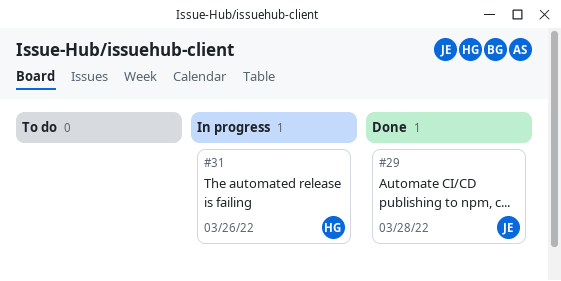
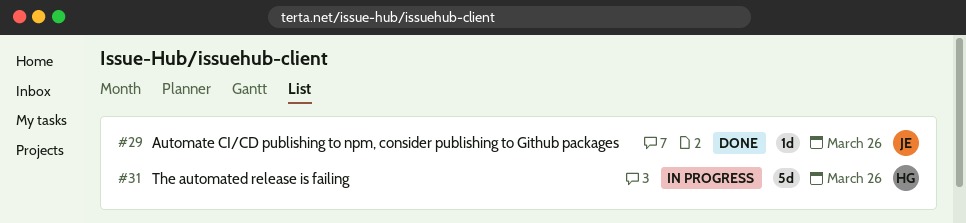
#29, due: Mar 28 -> Mar 26

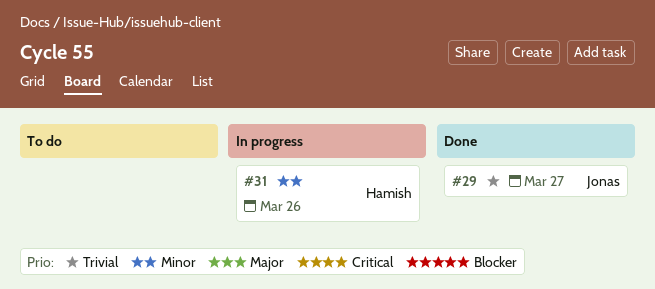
#29, due: Mar 26 -> Mar 27

